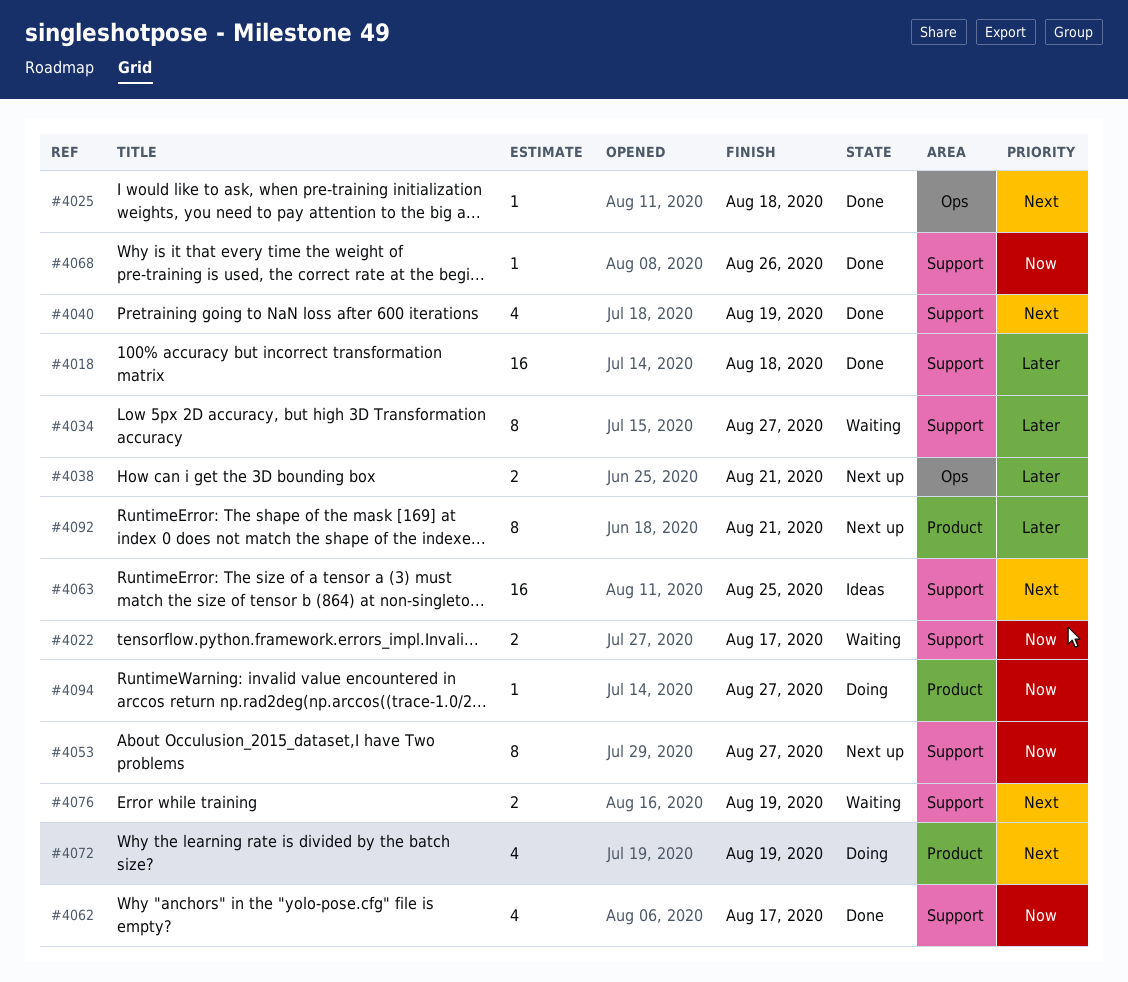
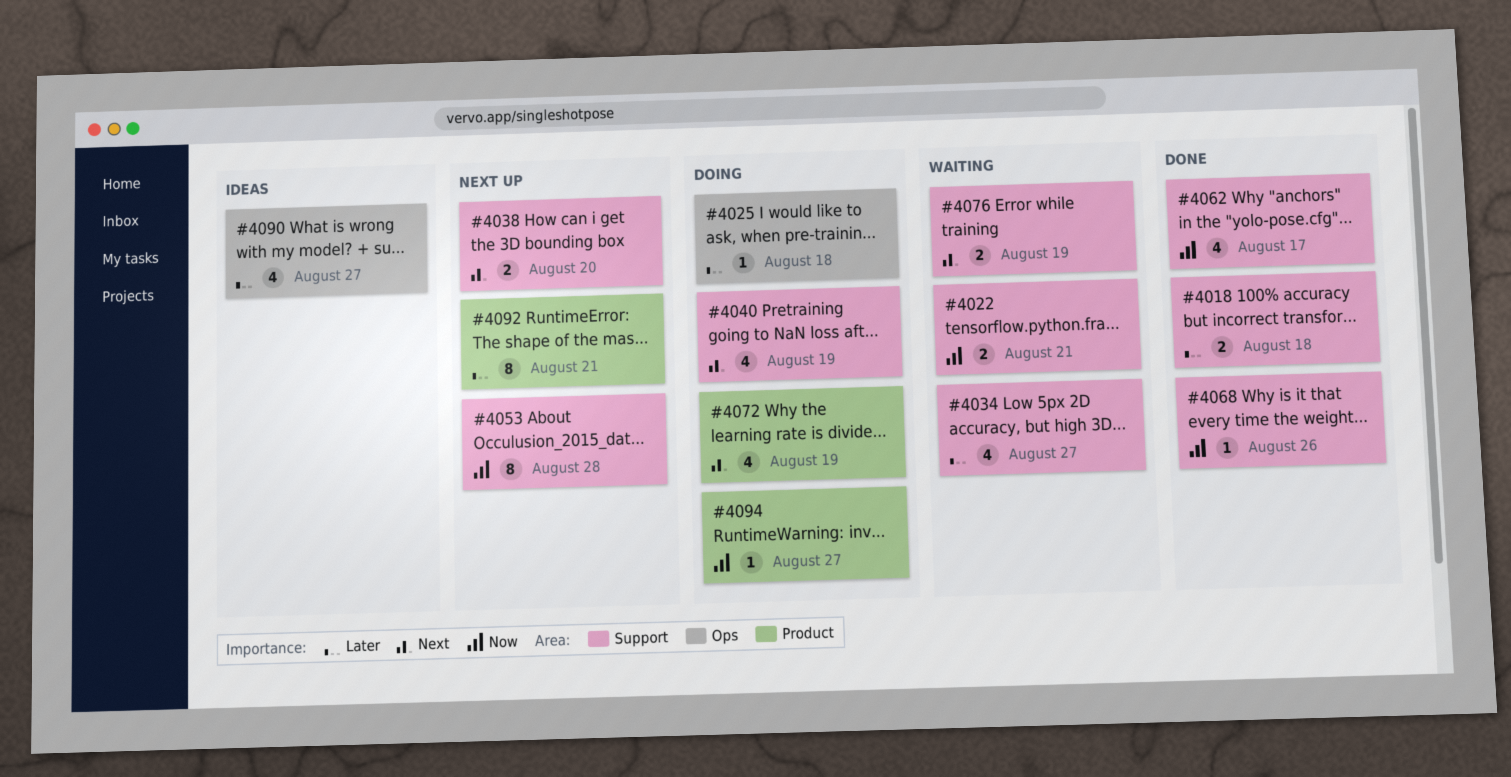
#4018, estimate: 16 -> 2
#4022, due: Aug 17 -> Aug 21
#4025, status: Done -> Doing
#4025, priority: Next -> Later
#4034, estimate: 8 -> 4
#4038, priority: Later -> Next
#4038, label: Ops -> Support
#4038, due: Aug 21 -> Aug 20
#4040, status: Done -> Doing
#4053, due: Aug 27 -> Aug 28
#4063: present -> none
#4090: none -> present

